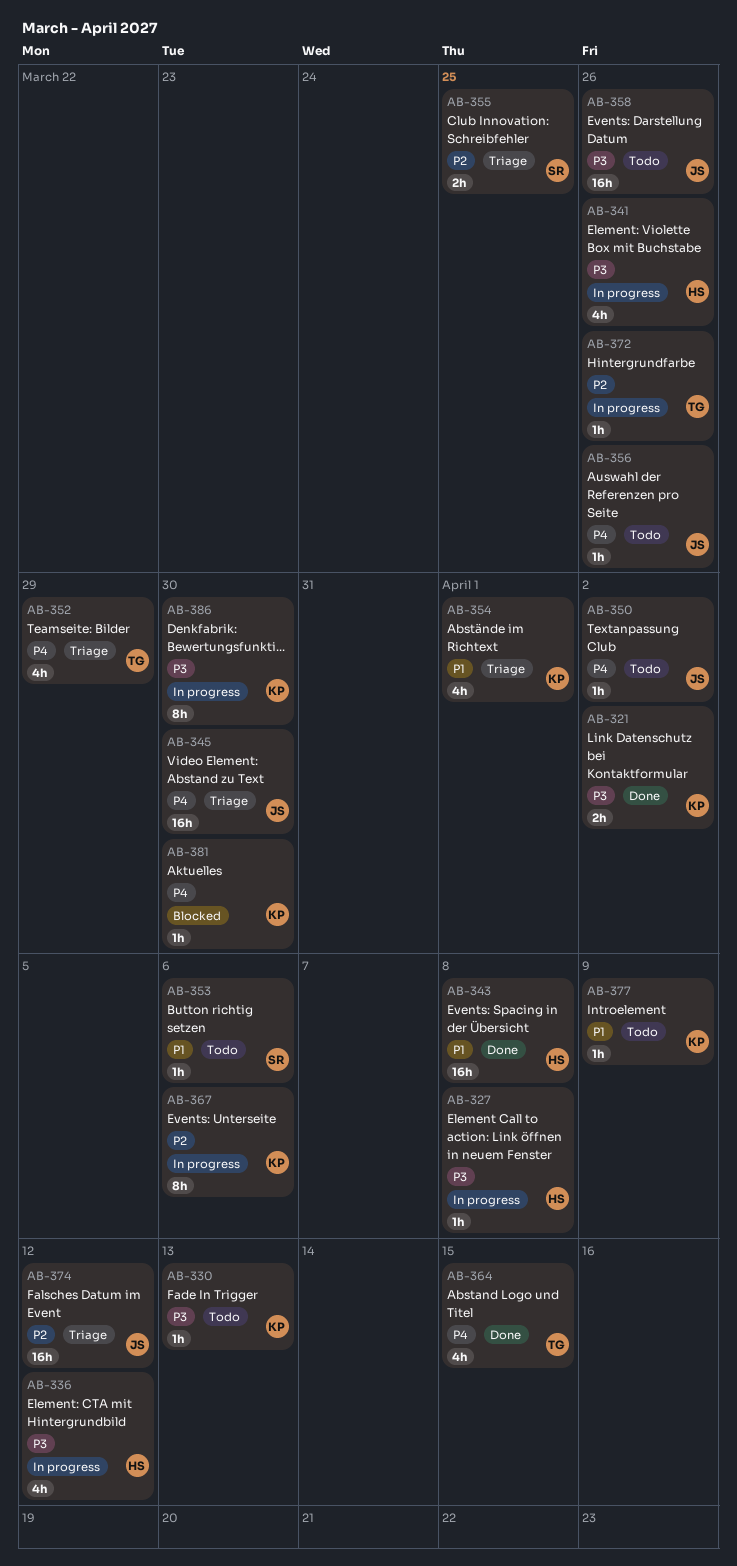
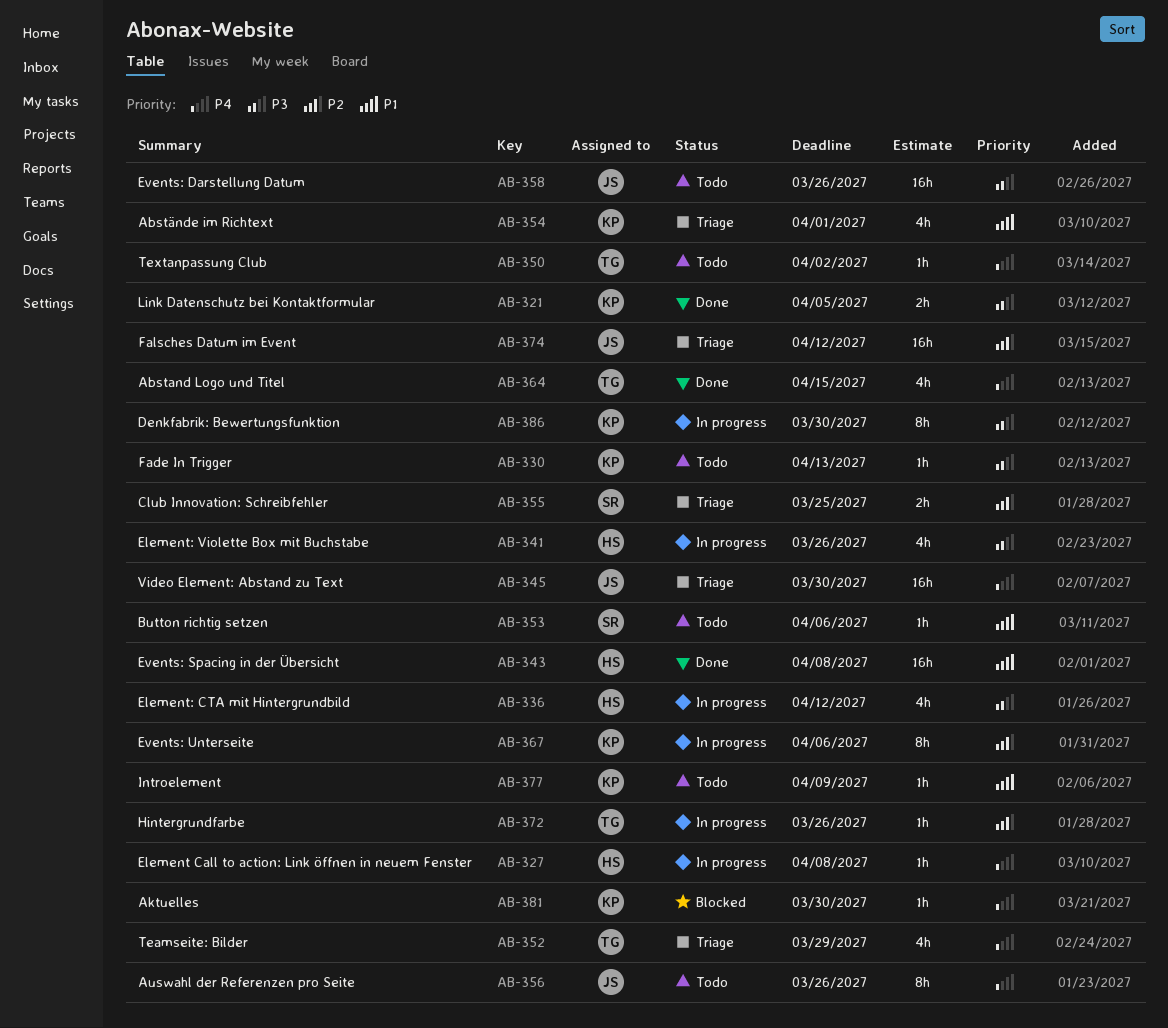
AB-321, due: Apr 2 -> Apr 5
AB-327, priority: P3 -> P4
AB-350, owner: JS -> TG
AB-356, estimate: 1h -> 8h

